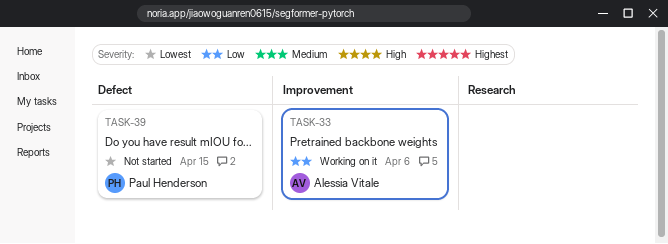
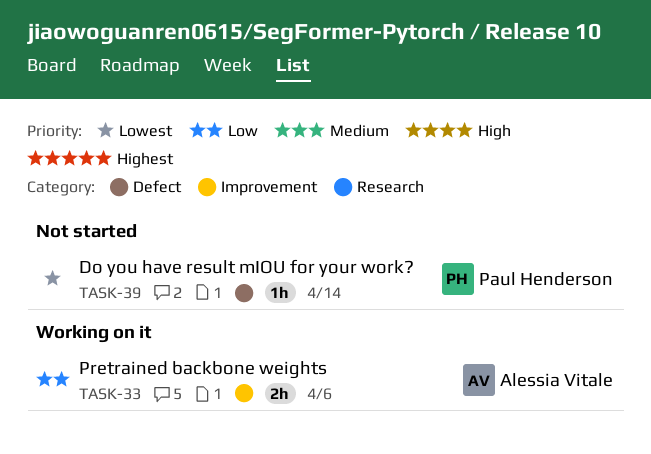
TASK-39, due: Apr 15 -> Apr 14

